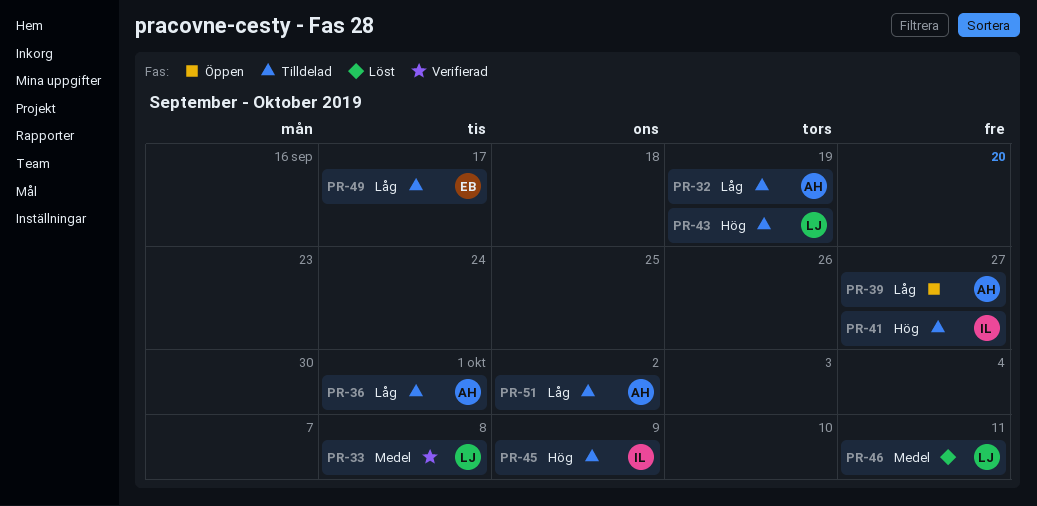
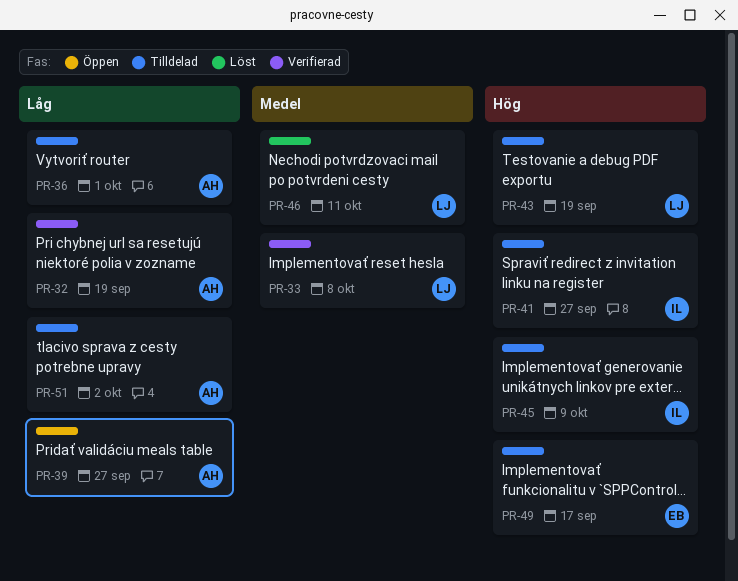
PR-32, status: Tilldelad -> Verifierad
PR-49, priority: Låg -> Hög

